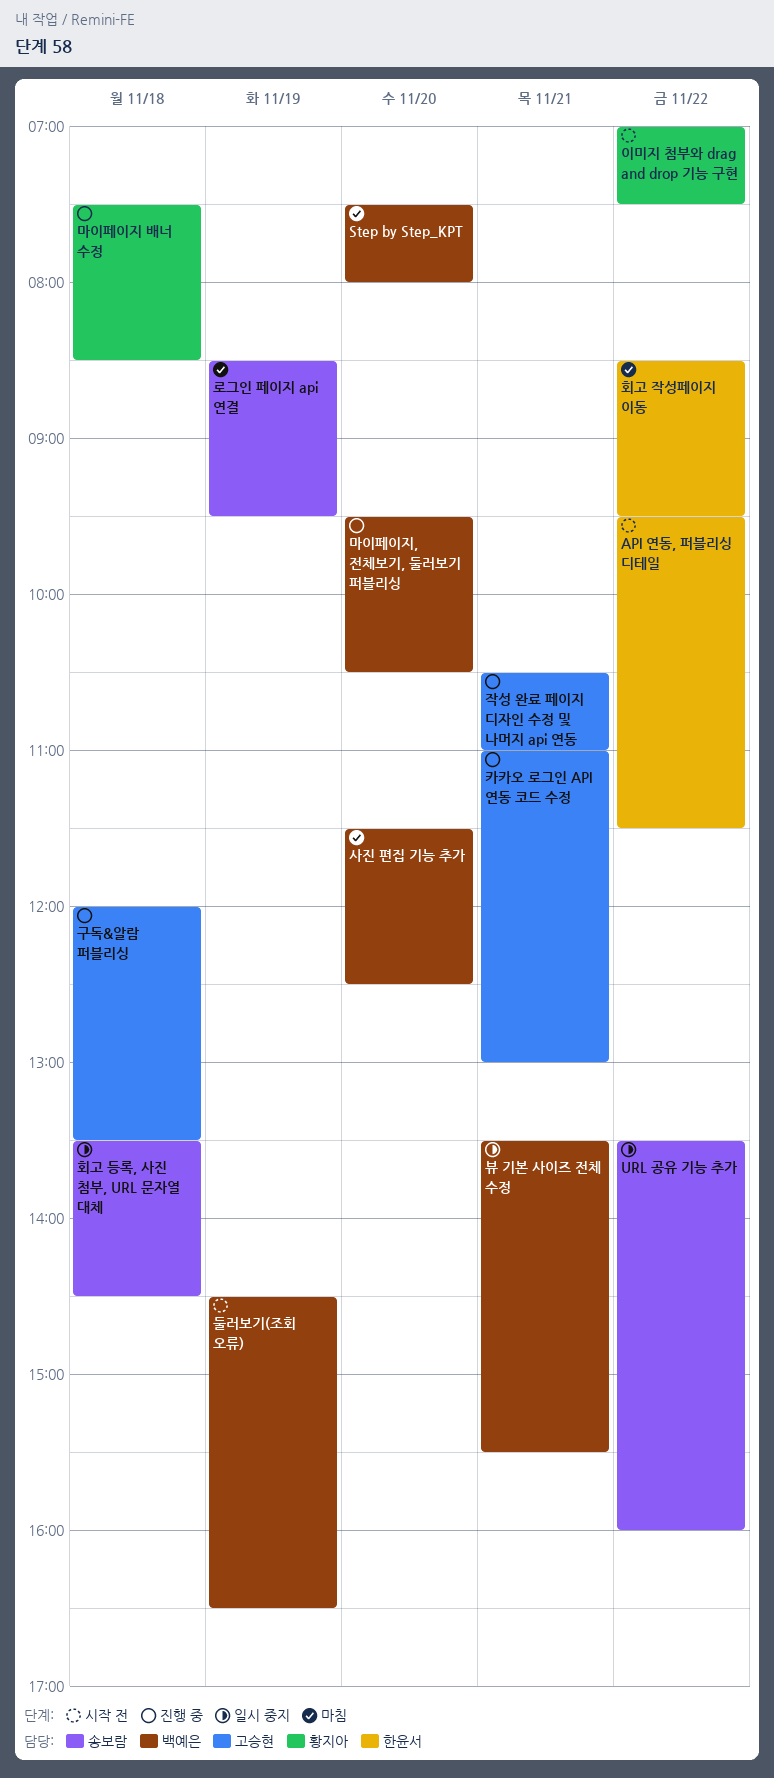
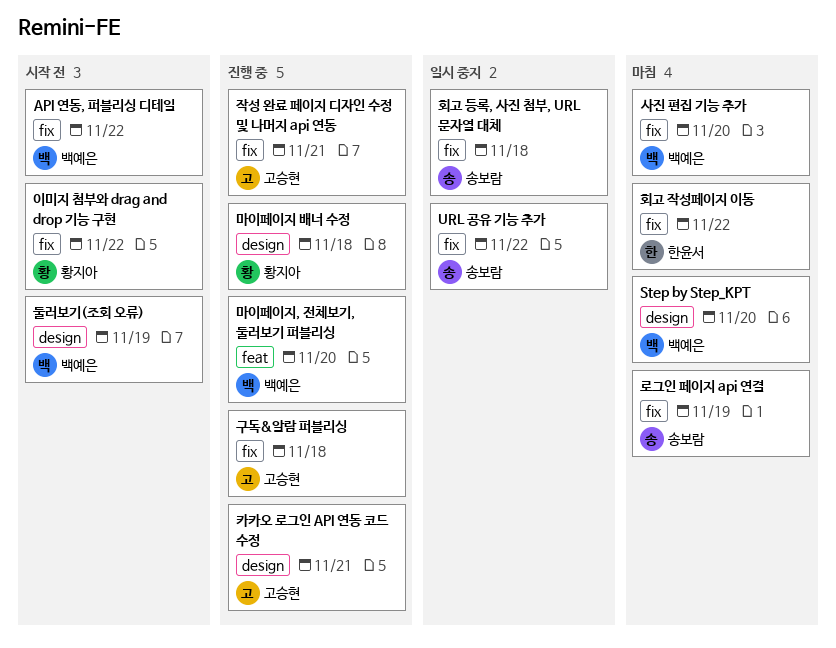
API 연동, 퍼블리싱 디테일, owner: 한윤서 -> 백예은
뷰 기본 사이즈 전체 수정: present -> none

